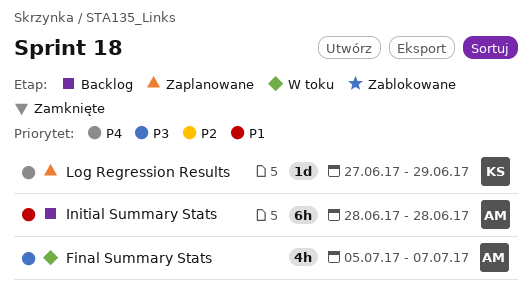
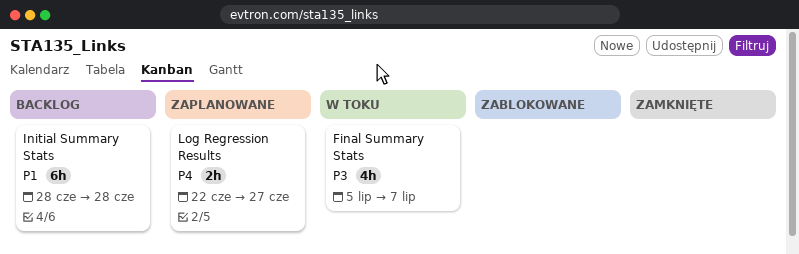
Log Regression Results, estimate: 1d -> 2h
Log Regression Results, start: Jun 27 -> Jun 22
Log Regression Results, due: Jun 29 -> Jun 27

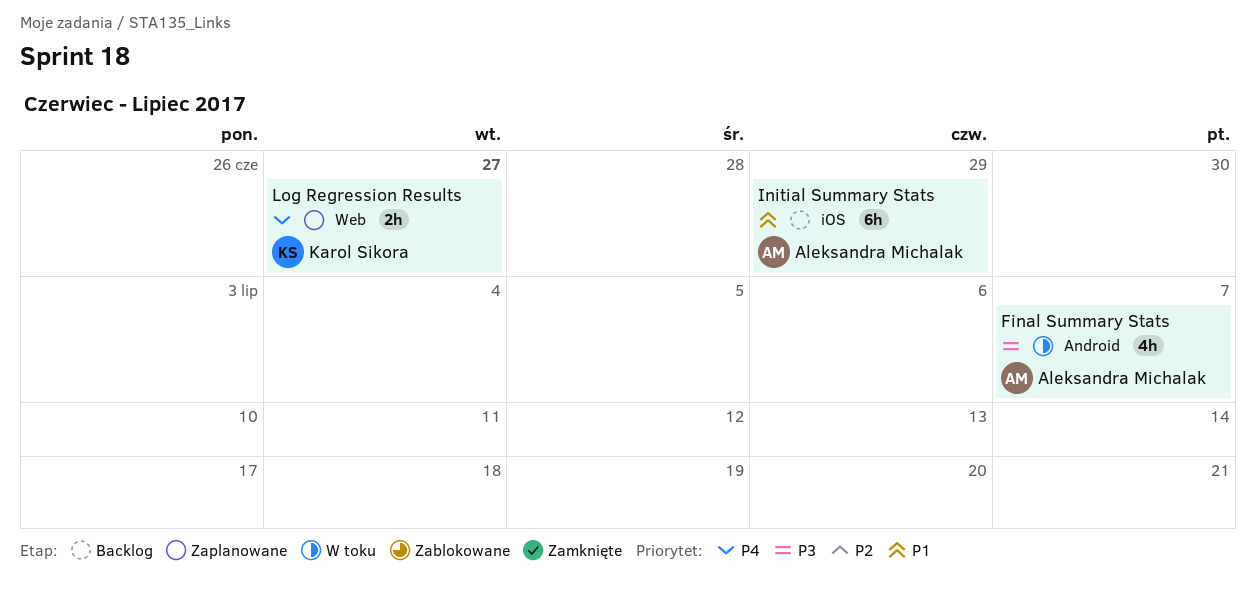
Initial Summary Stats, due: Jun 28 -> Jun 29

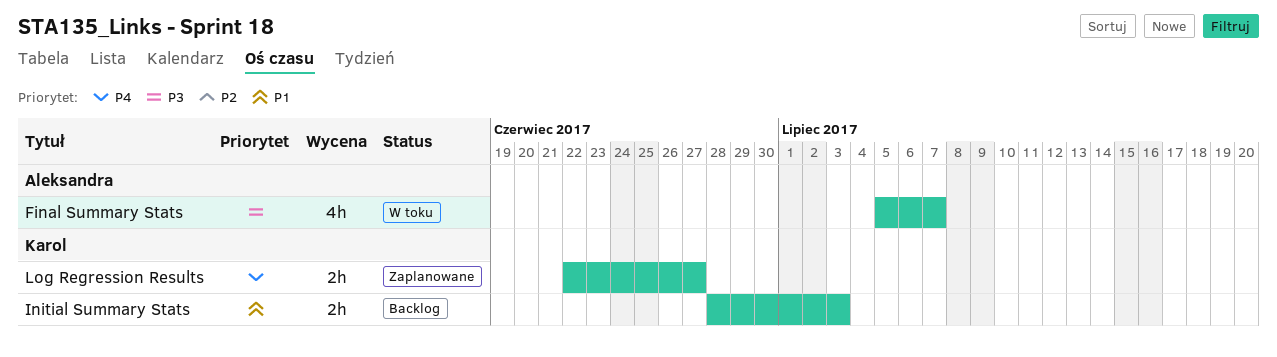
Initial Summary Stats, owner: Aleksandra Michalak -> Karol Sikora
Initial Summary Stats, estimate: 6h -> 2h
Initial Summary Stats, due: Jun 29 -> Jul 3

